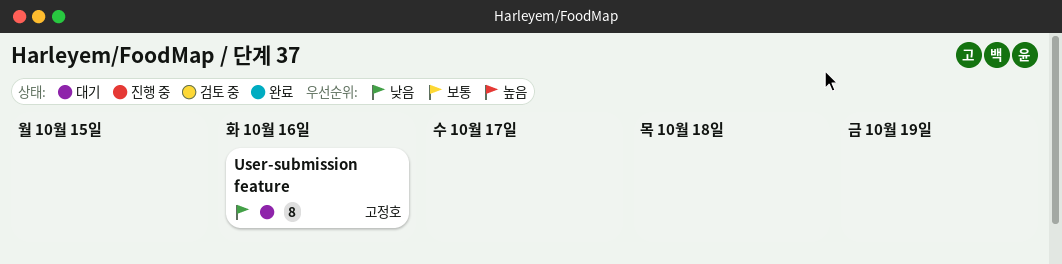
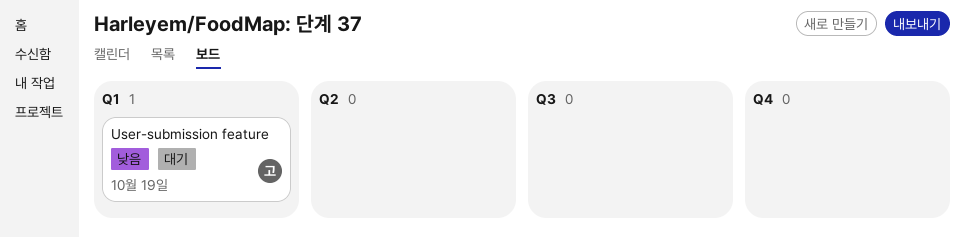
User-submission feature, due: Oct 16 -> Oct 19

